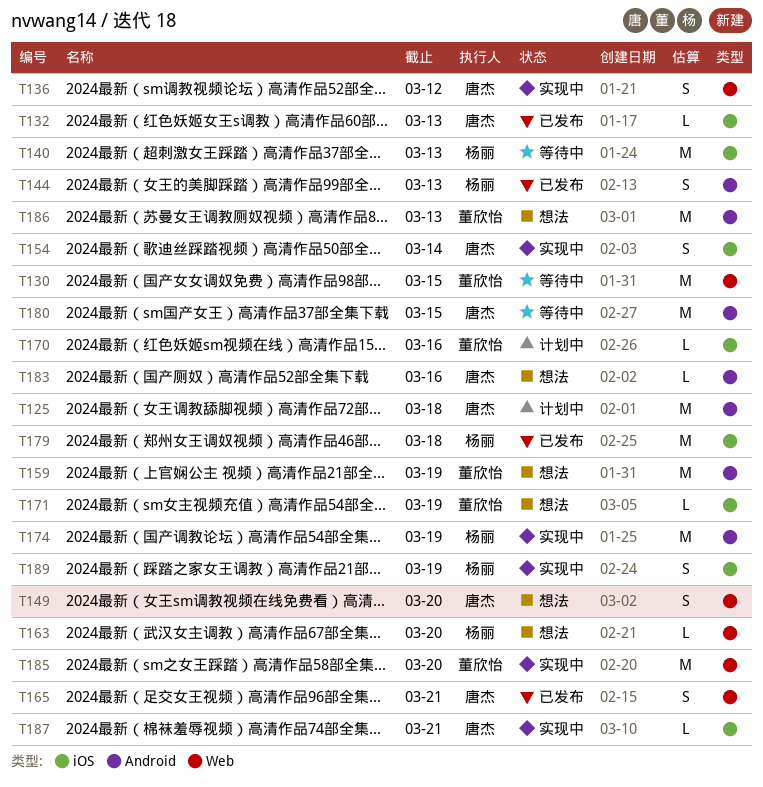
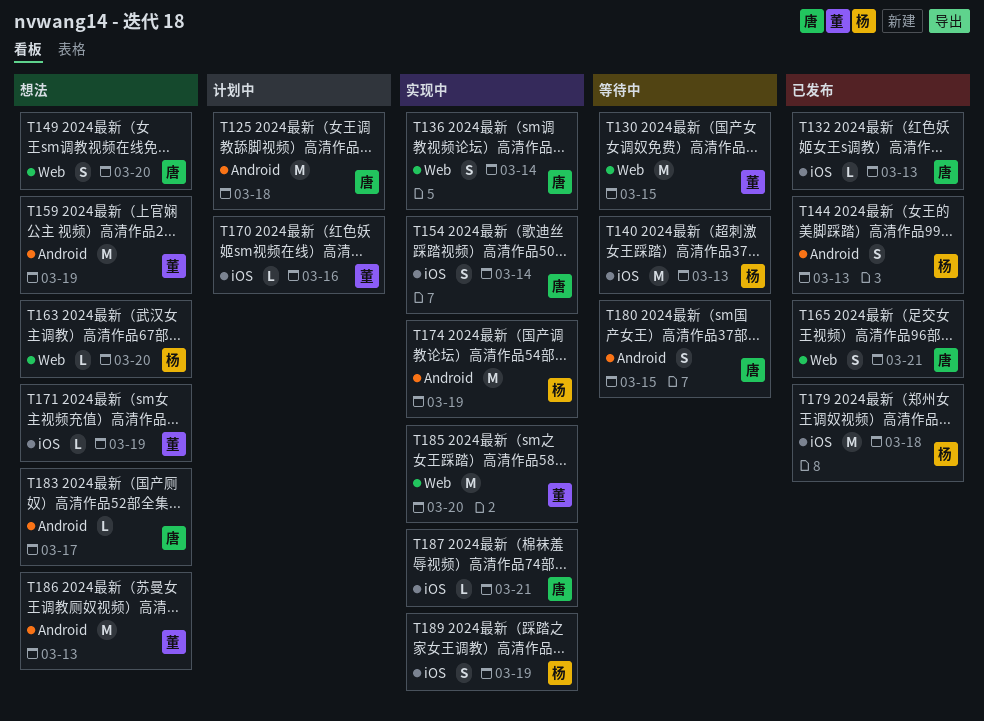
T136, due: Mar 12 -> Mar 14
T180, estimate: M -> S
T183, due: Mar 16 -> Mar 17

